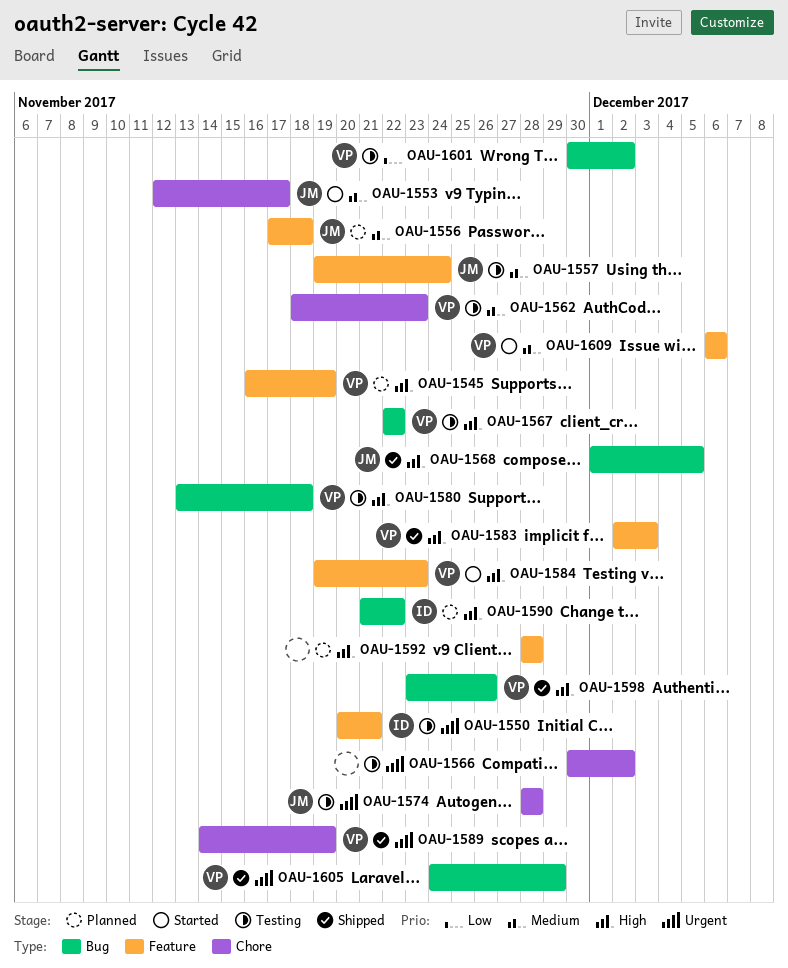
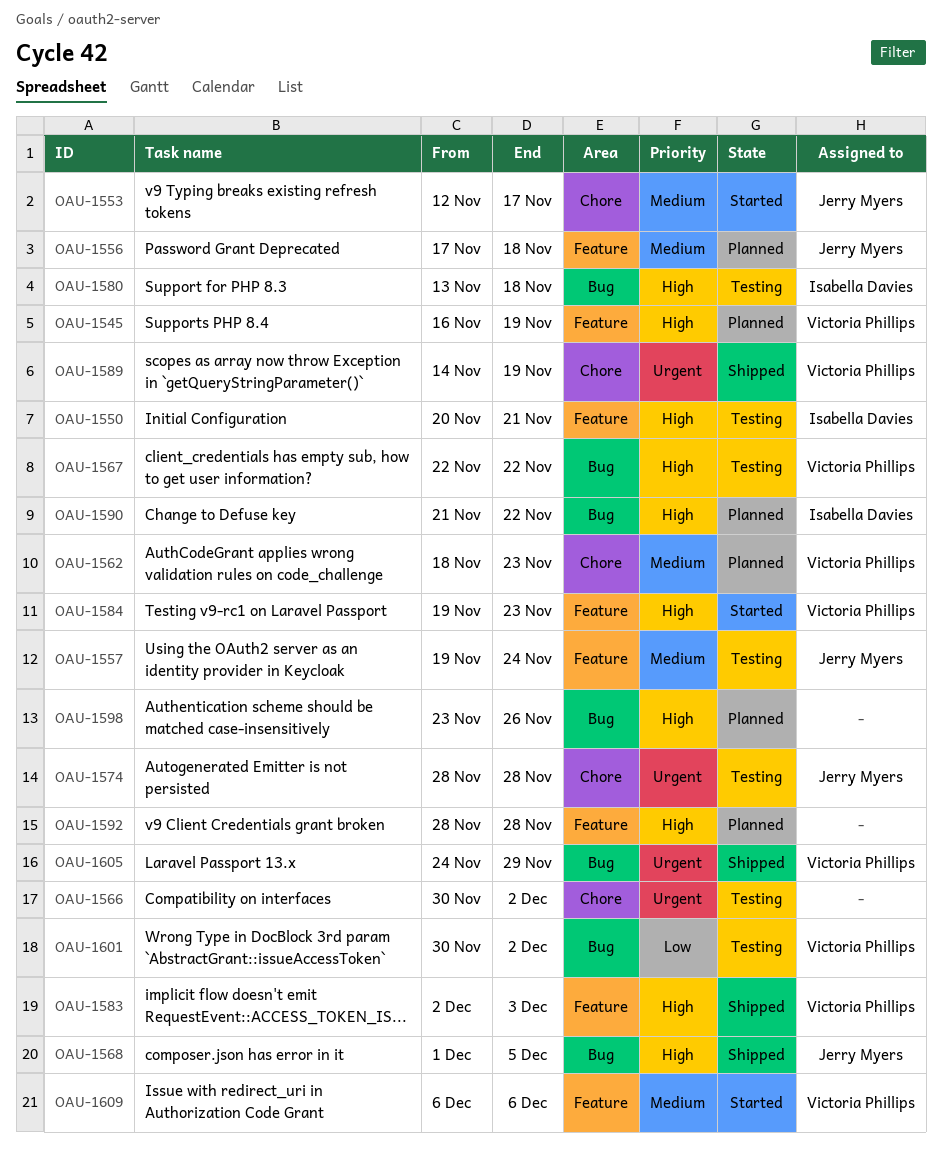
OAU-1550, priority: Urgent -> High
OAU-1562, status: Testing -> Planned
OAU-1580, owner: Victoria Phillips -> Isabella Davies
OAU-1598, status: Shipped -> Planned
OAU-1598, owner: Victoria Phillips -> none

